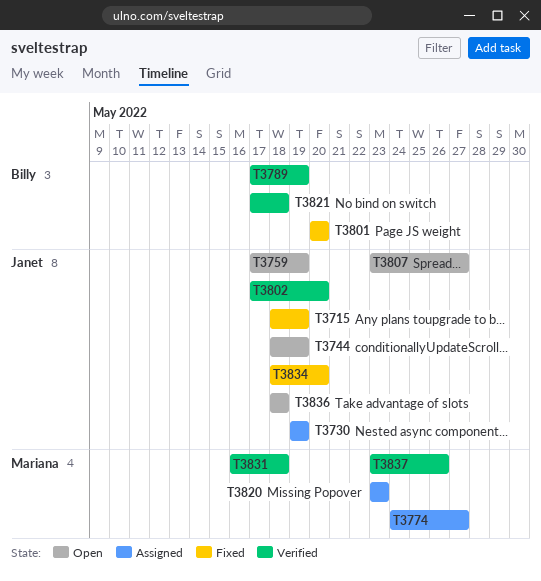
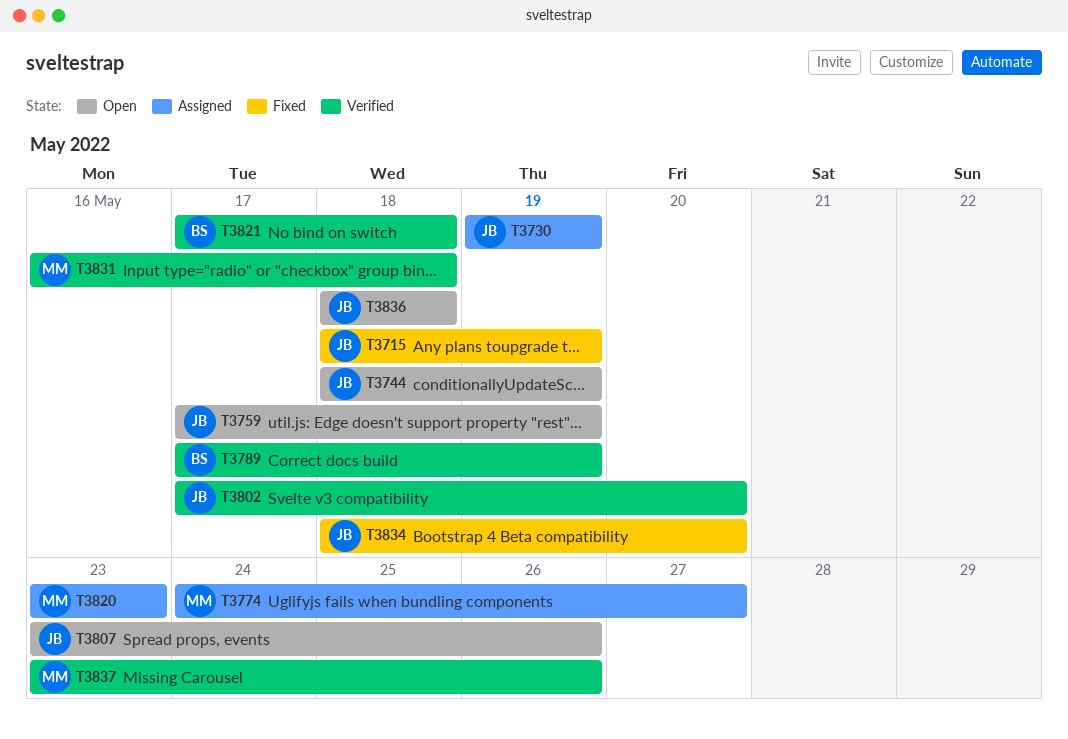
T3801: present -> none
T3807, due: May 27 -> May 26

